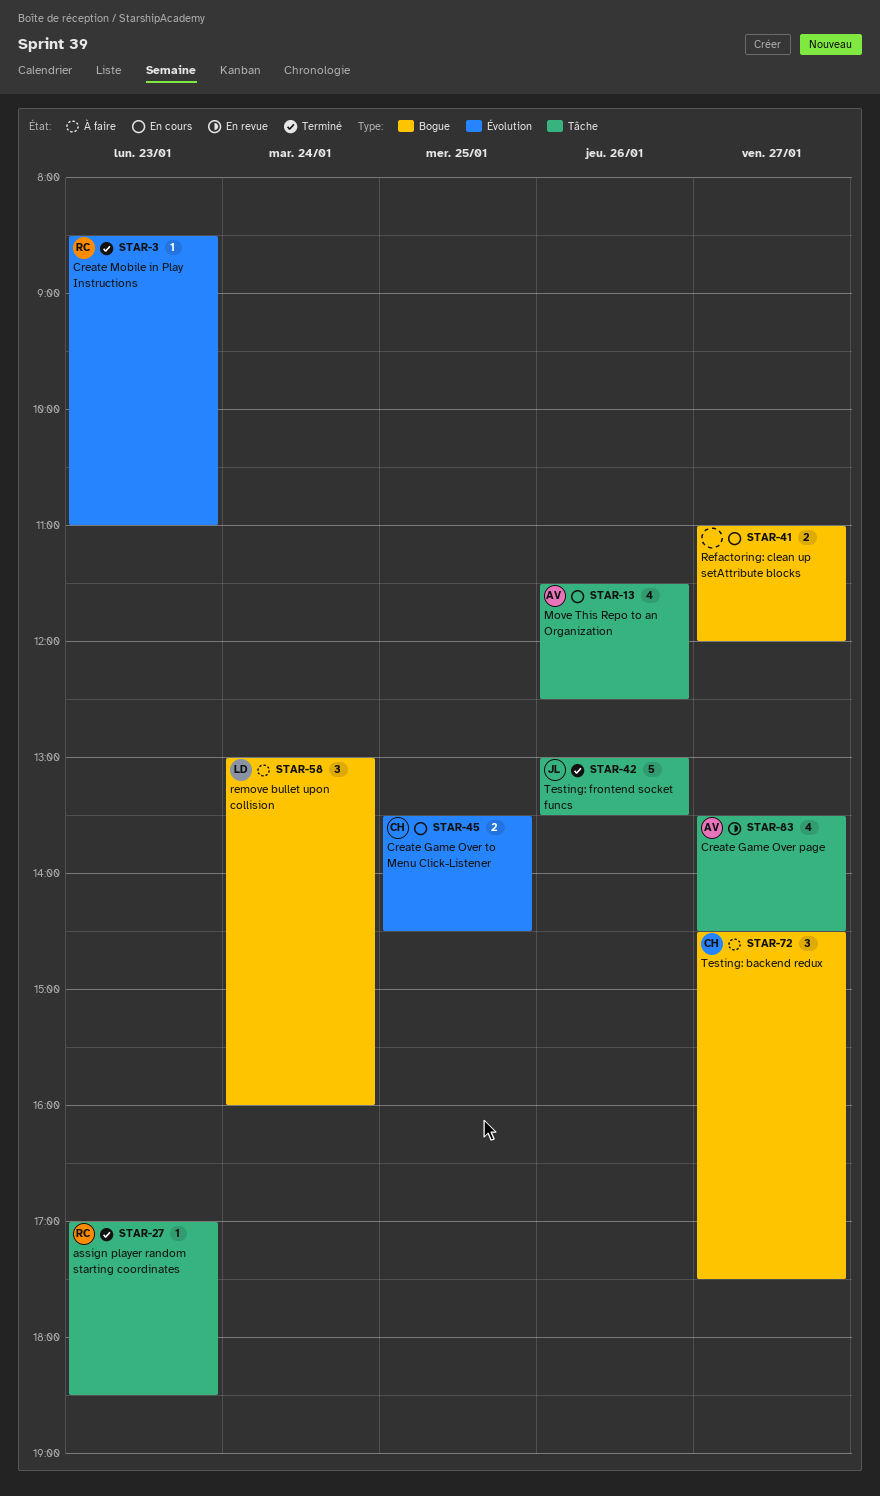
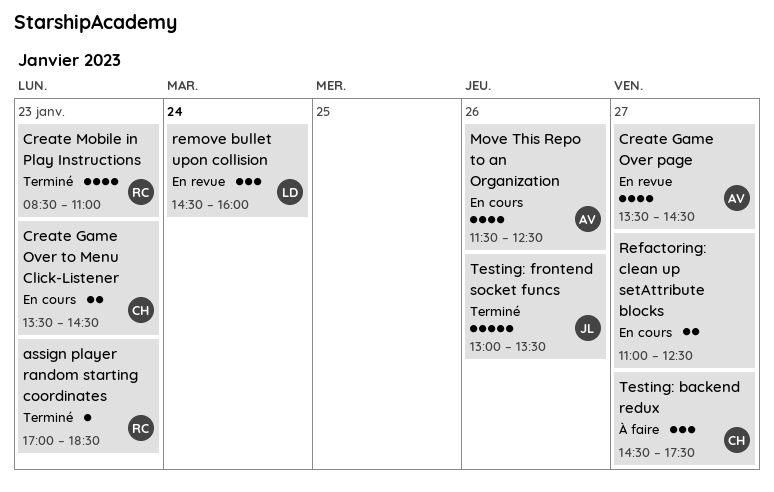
Create Game Over to Menu Click-Listener, day: Jan 25 -> Jan 23
Create Mobile in Play Instructions, estimate: 1 -> 4
Refactoring: clean up setAttribute blocks, ends: 12:00 -> 12:30
remove bullet upon collision, status: À faire -> En revue
remove bullet upon collision, begins: 13:00 -> 14:30

